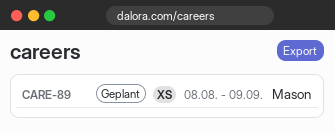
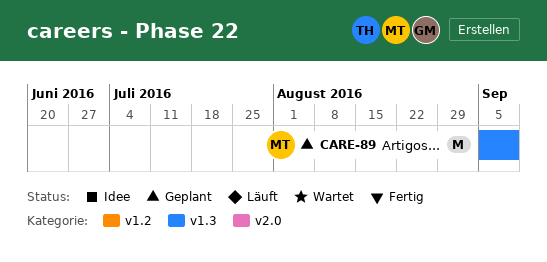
CARE-89, estimate: XS -> M
CARE-89, start: Aug 8 -> Sep 5

